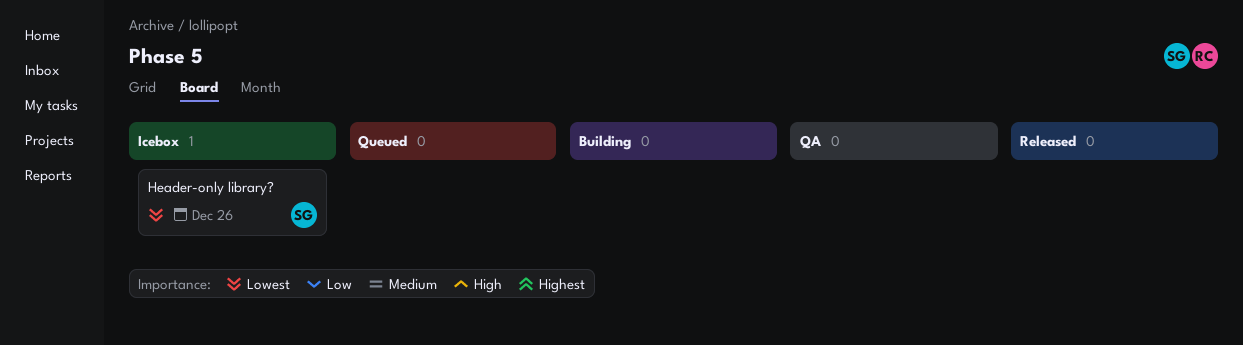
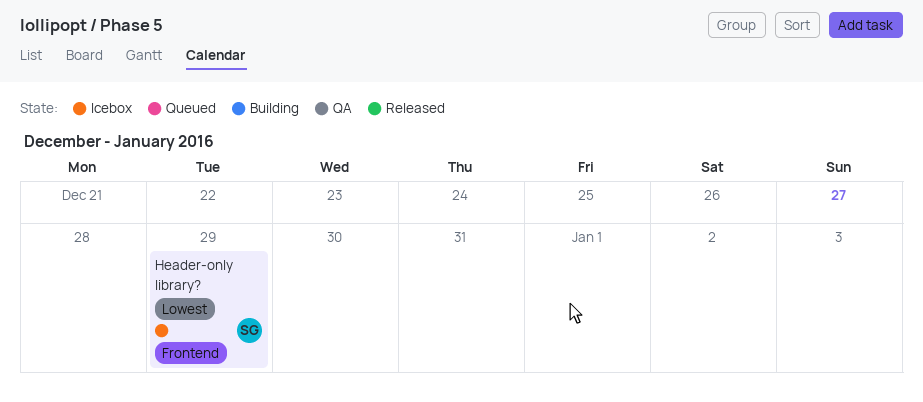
Header-only library?, due: Dec 26 -> Dec 29

